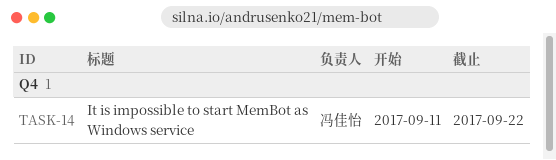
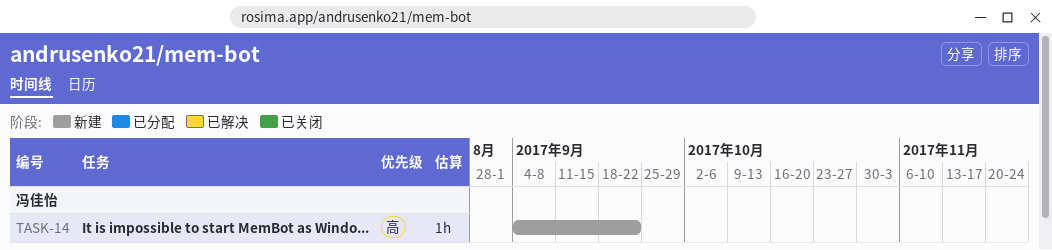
TASK-14, start: Sep 11 -> Sep 4

